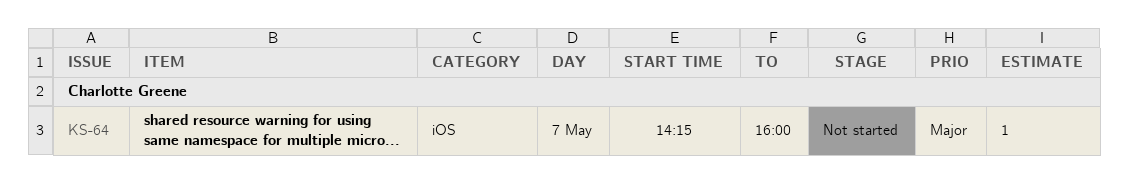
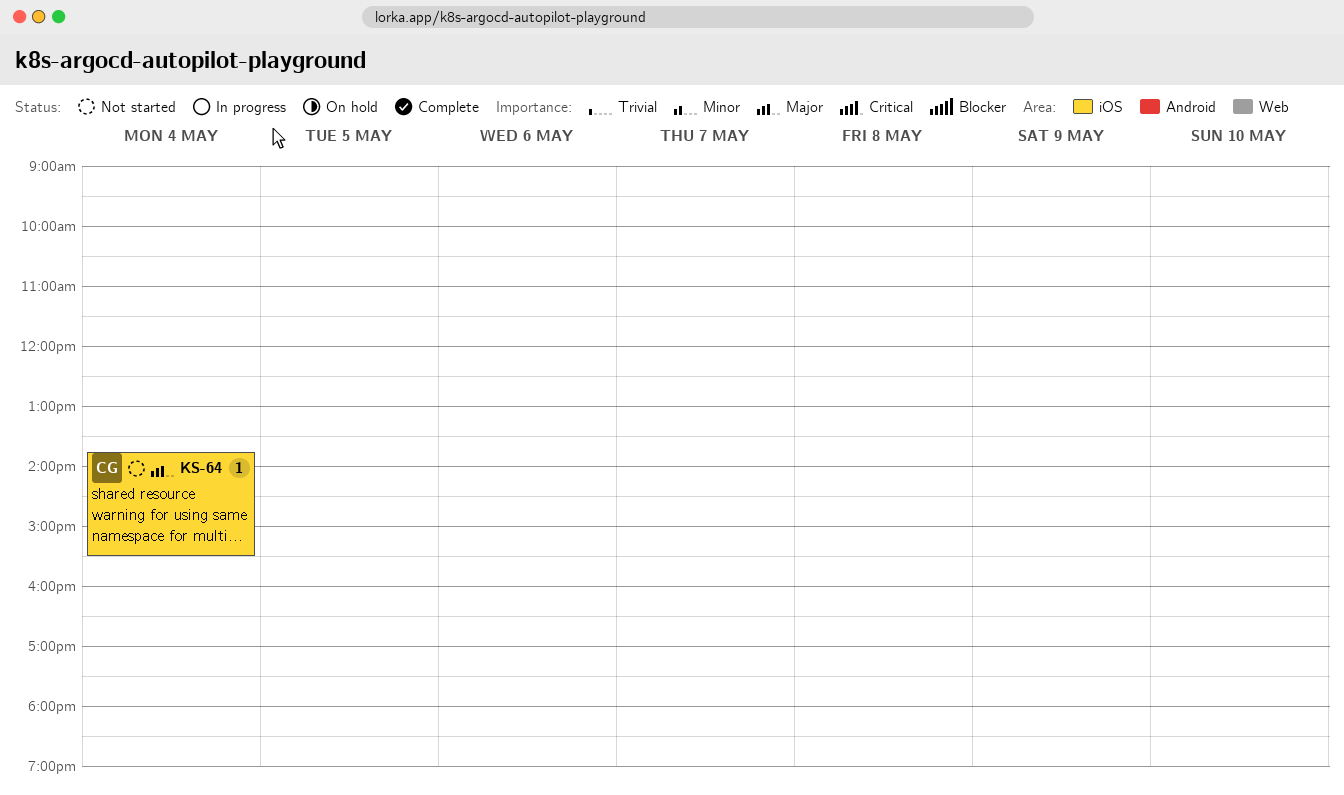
KS-64, day: May 7 -> May 4
KS-64, begins: 14:15 -> 13:45
KS-64, ends: 16:00 -> 15:30

